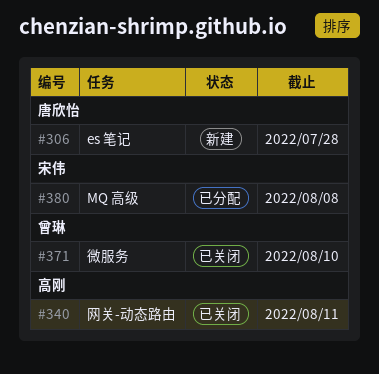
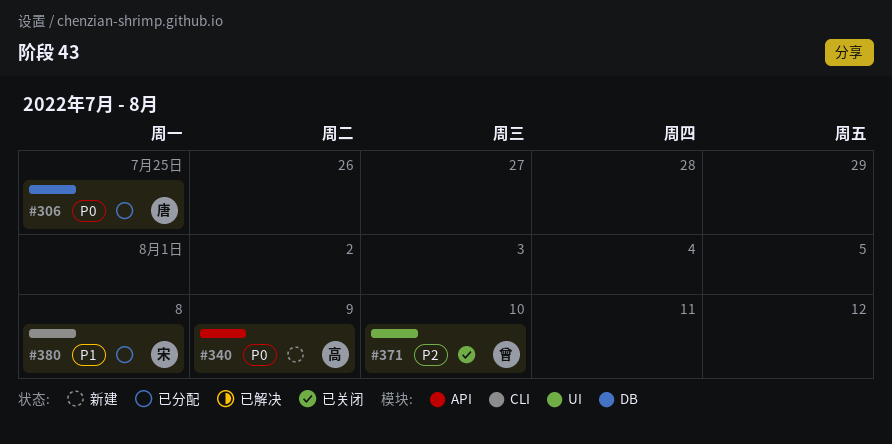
#306, status: 新建 -> 已分配
#306, due: Jul 28 -> Jul 25
#340, status: 已关闭 -> 新建
#340, due: Aug 11 -> Aug 9

